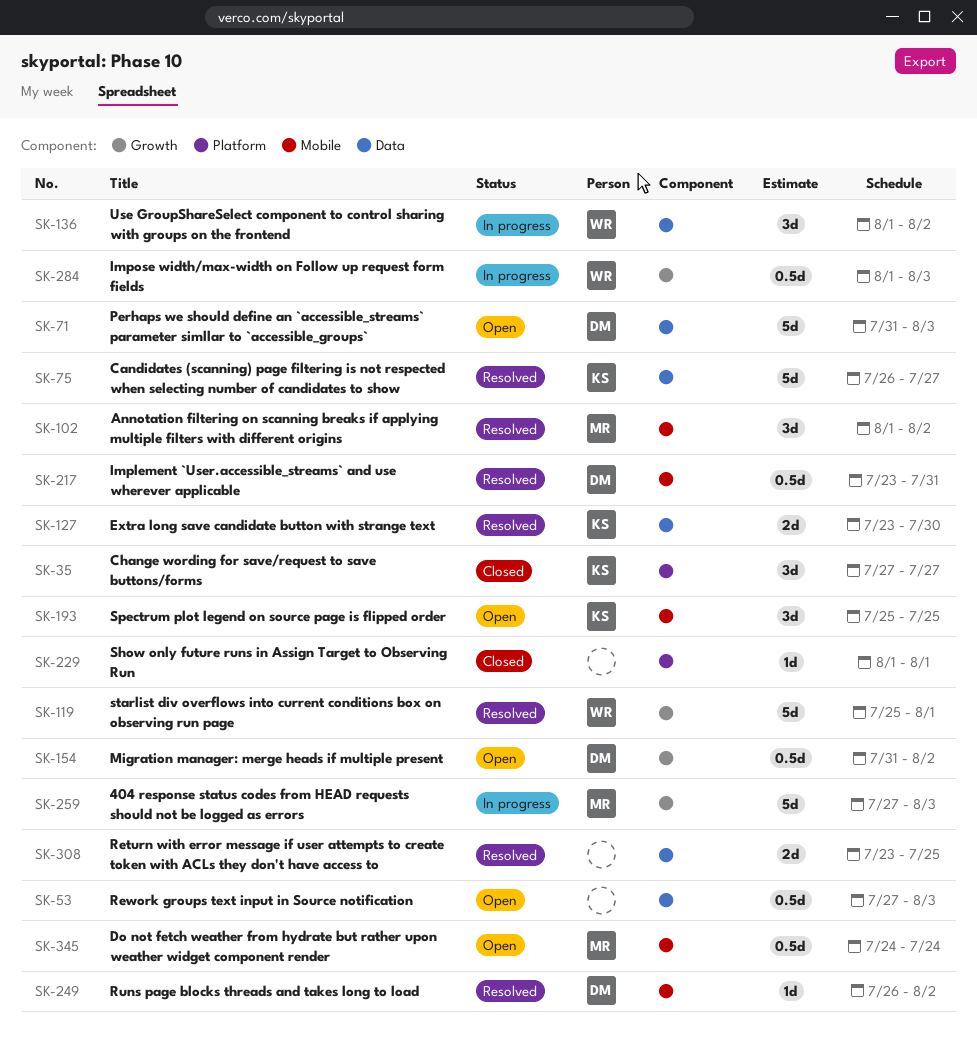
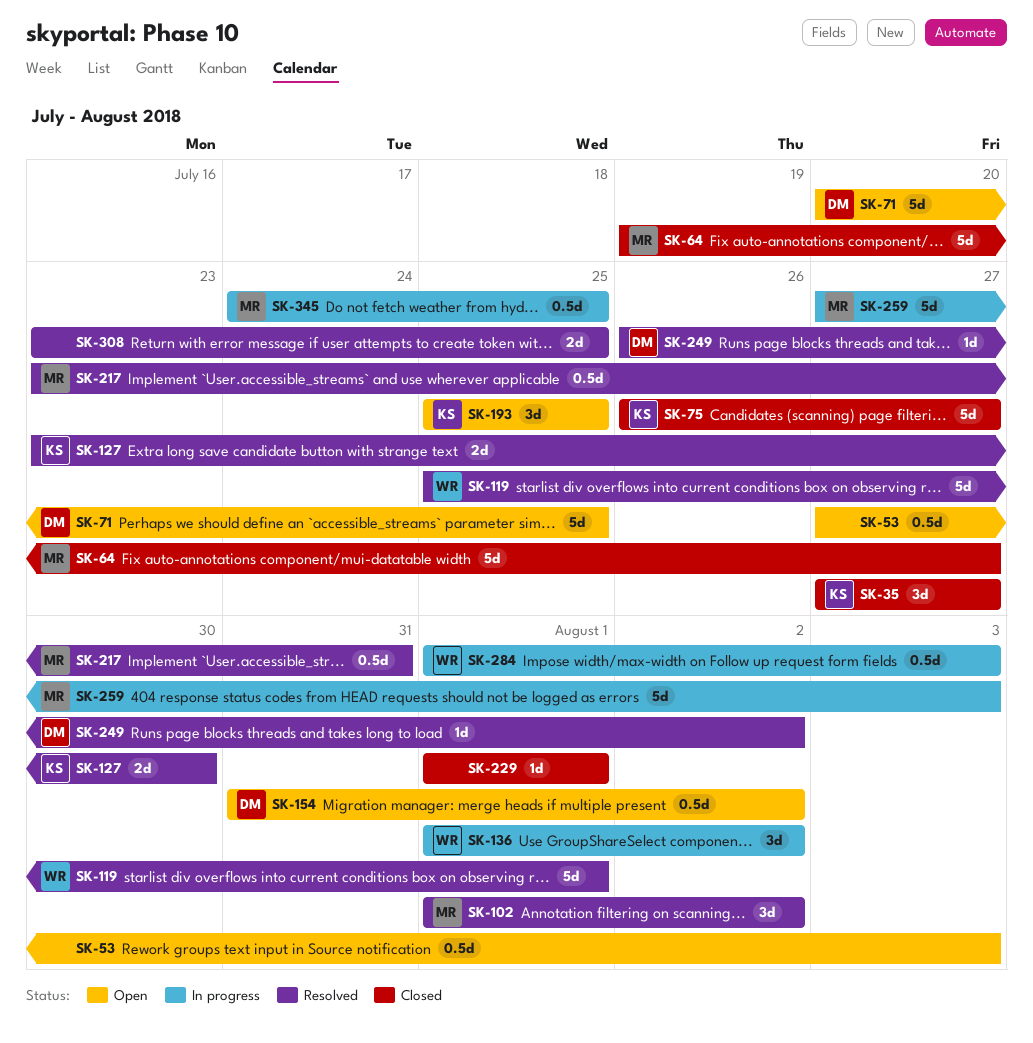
SK-64: none -> present
SK-71, start: Jul 31 -> Jul 20
SK-71, due: Aug 3 -> Jul 25
SK-75, status: Resolved -> Closed
SK-217, owner: DM -> MR
SK-345, status: Open -> In progress
SK-345, due: Jul 24 -> Jul 25

